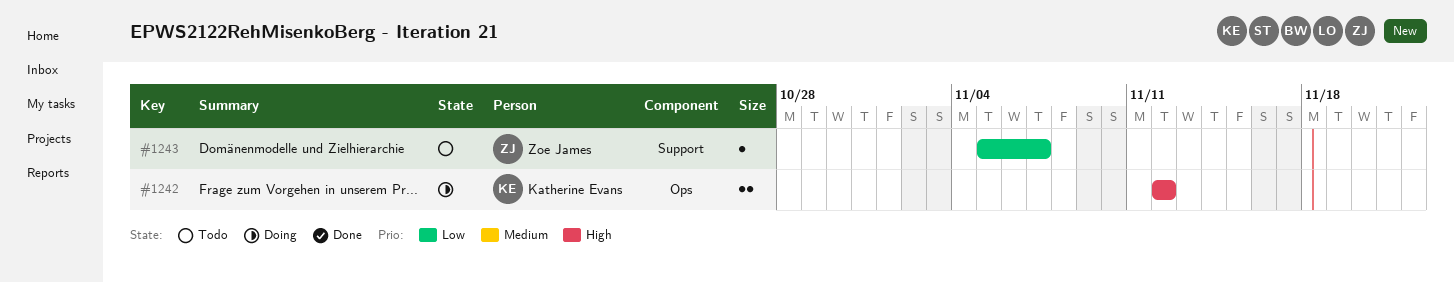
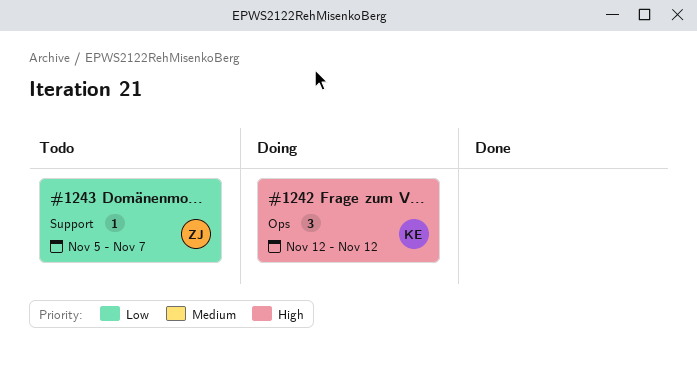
#1242, estimate: 2 -> 3

